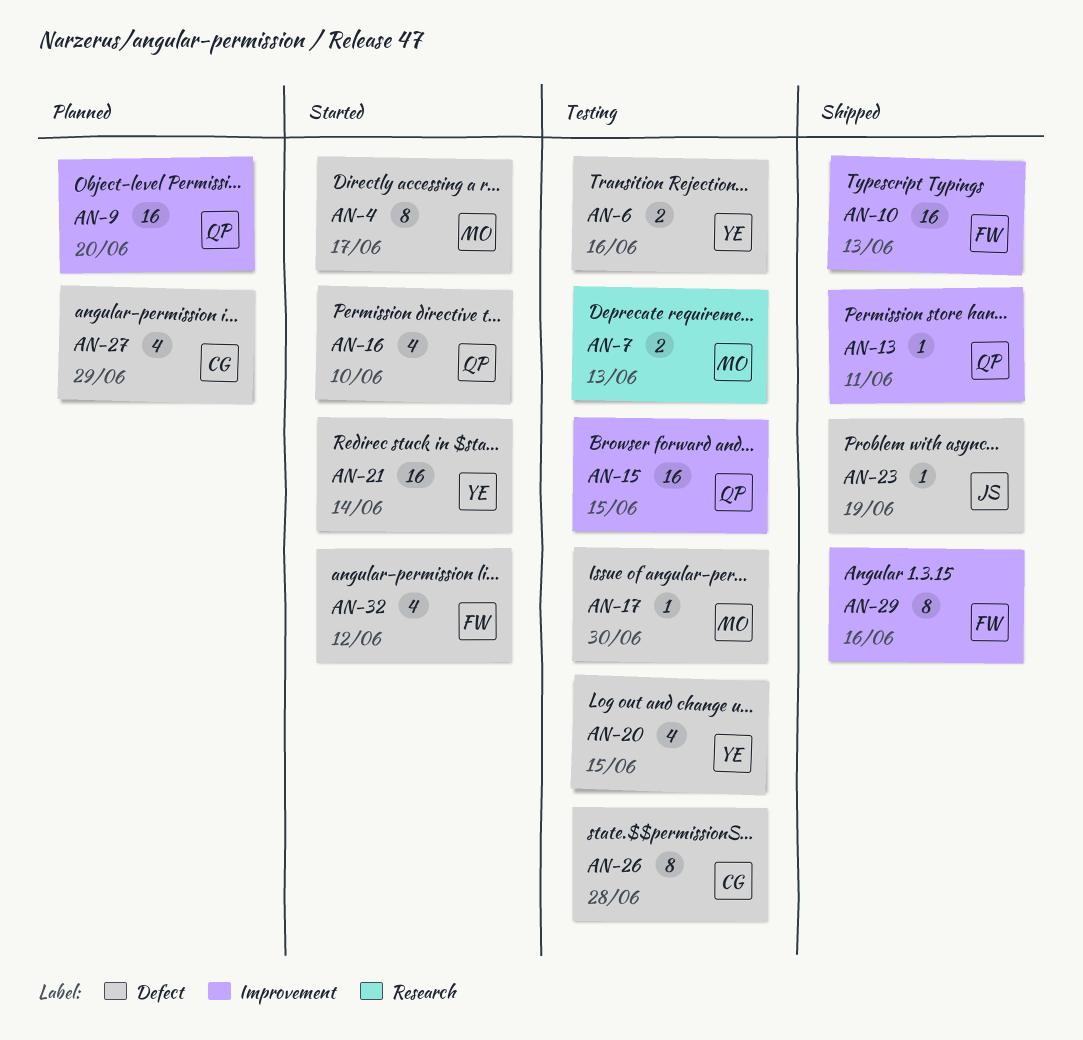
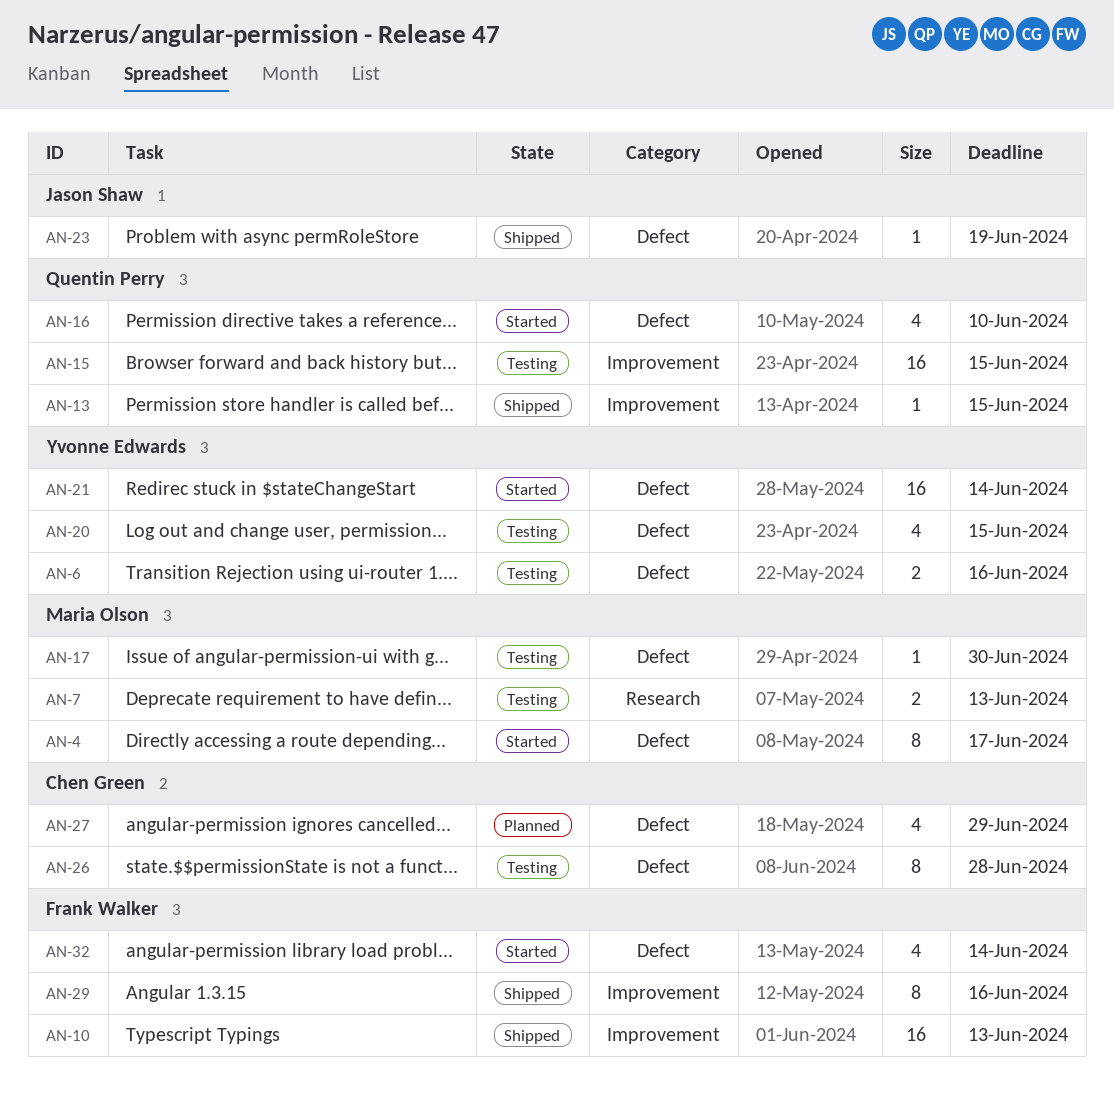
AN-9: present -> none
AN-13, due: Jun 11 -> Jun 15
AN-32, due: Jun 12 -> Jun 14

